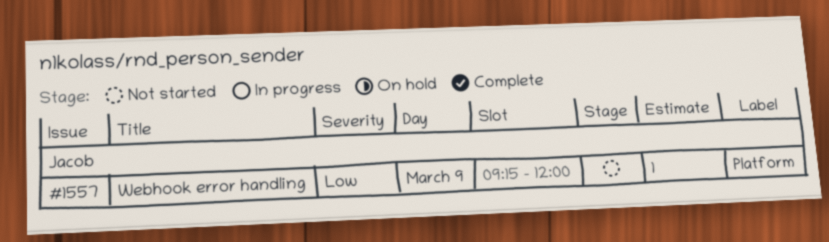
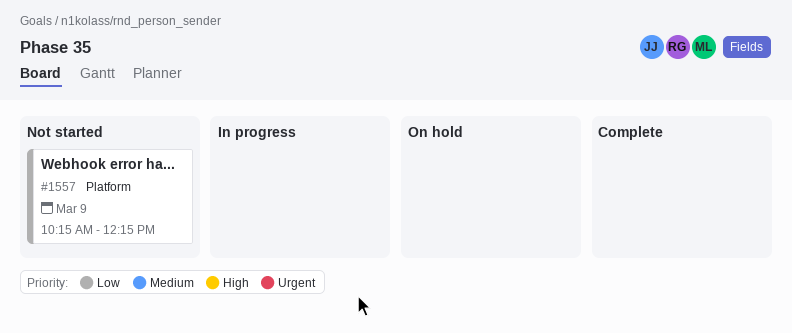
#1557, begins: 09:15 -> 10:15
#1557, ends: 12:00 -> 12:15

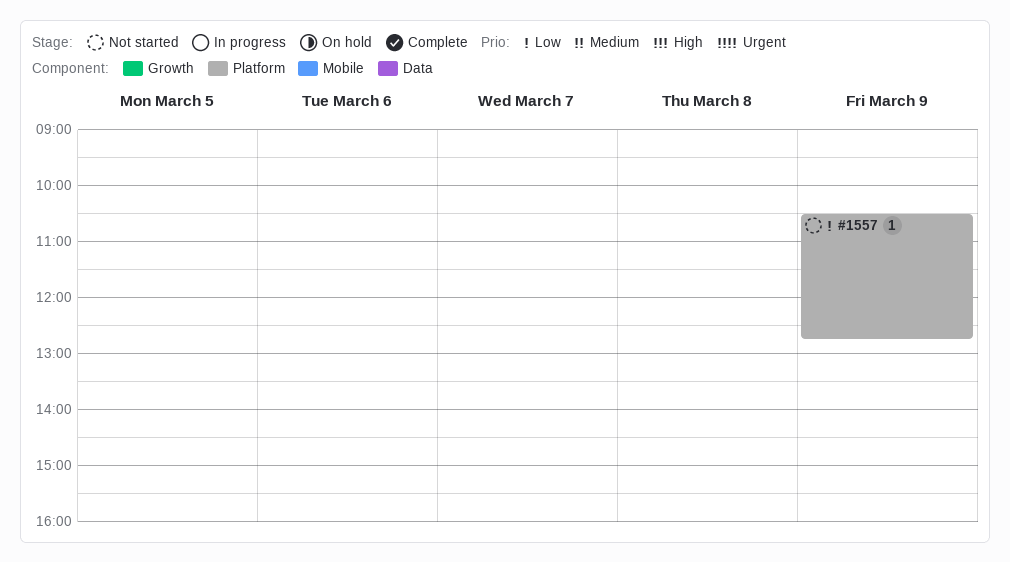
#1557, begins: 10:15 -> 10:30
#1557, ends: 12:15 -> 12:45

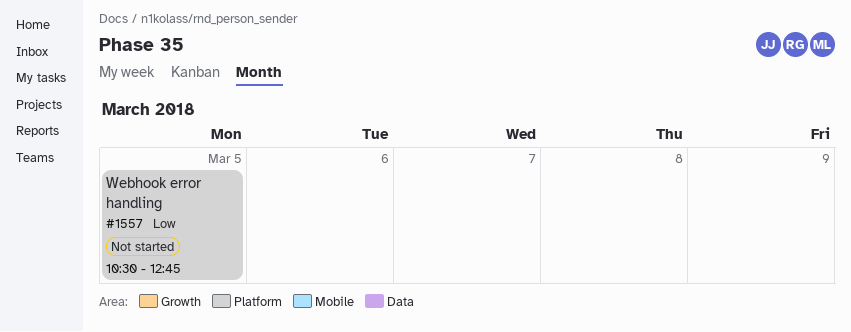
#1557, day: Mar 9 -> Mar 5

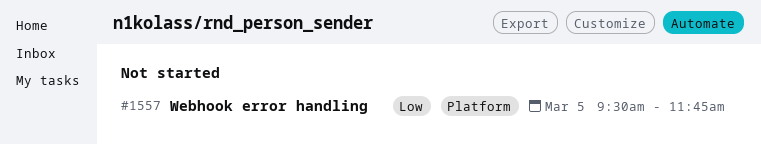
#1557, begins: 10:30 -> 09:30
#1557, ends: 12:45 -> 11:45

